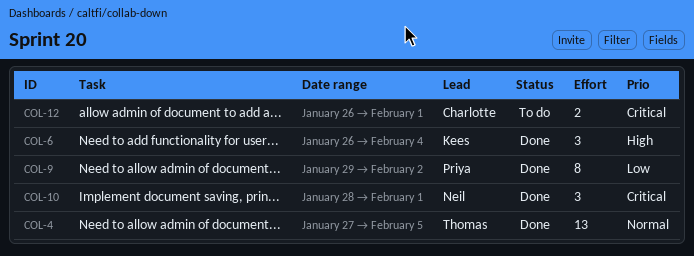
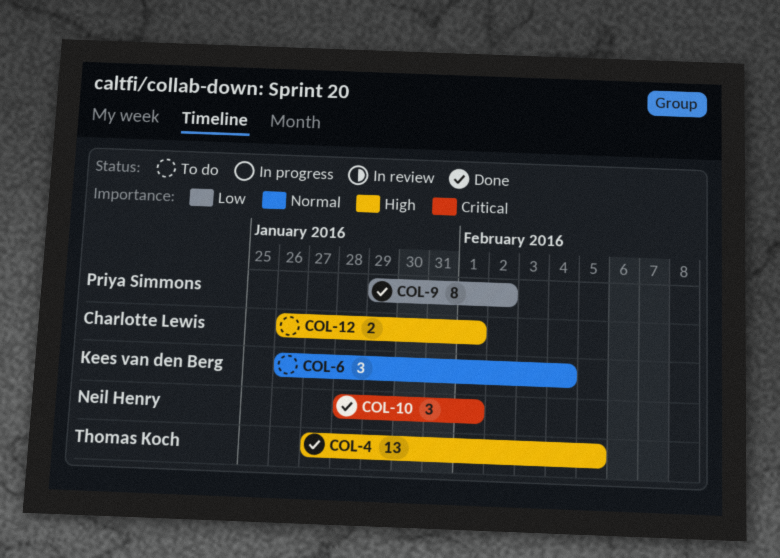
COL-4, priority: Normal -> High
COL-6, status: Done -> To do
COL-6, priority: High -> Normal
COL-12, priority: Critical -> High

